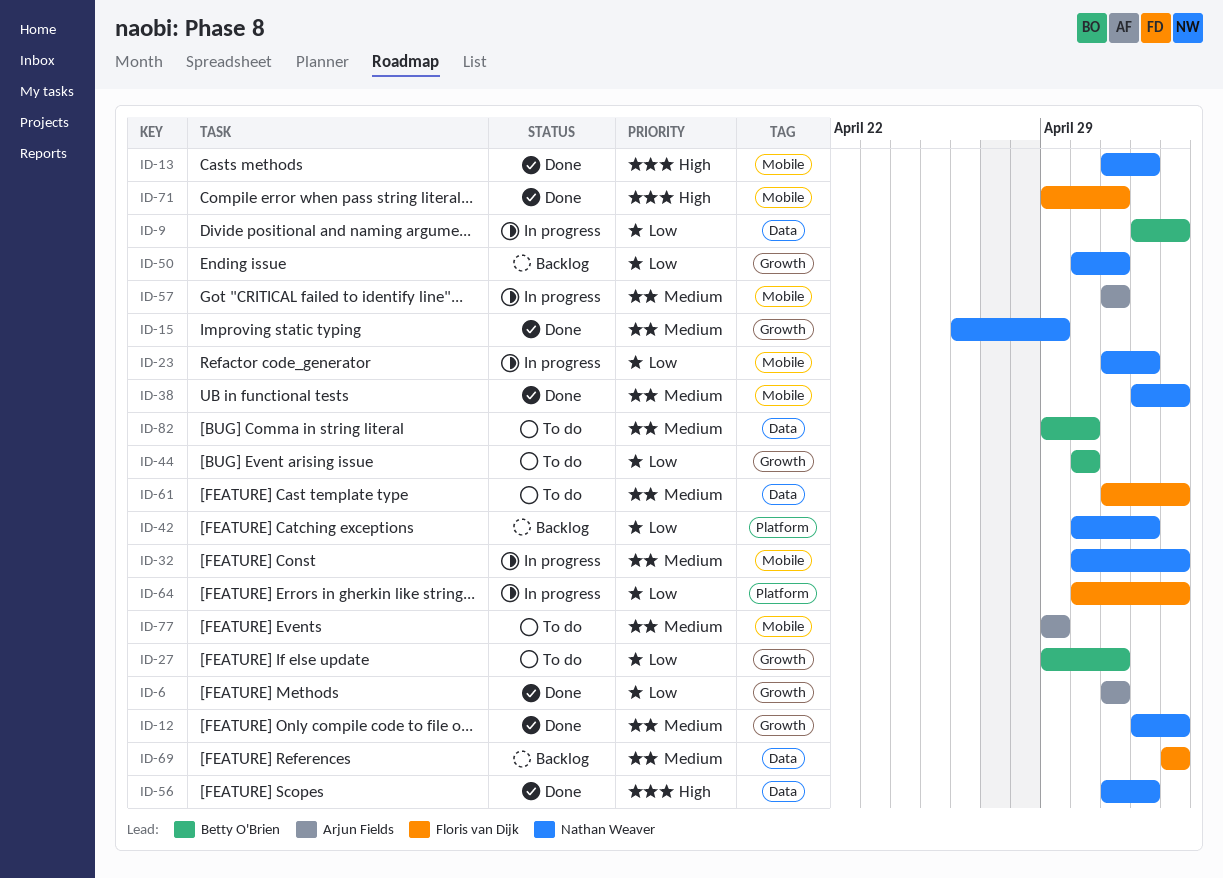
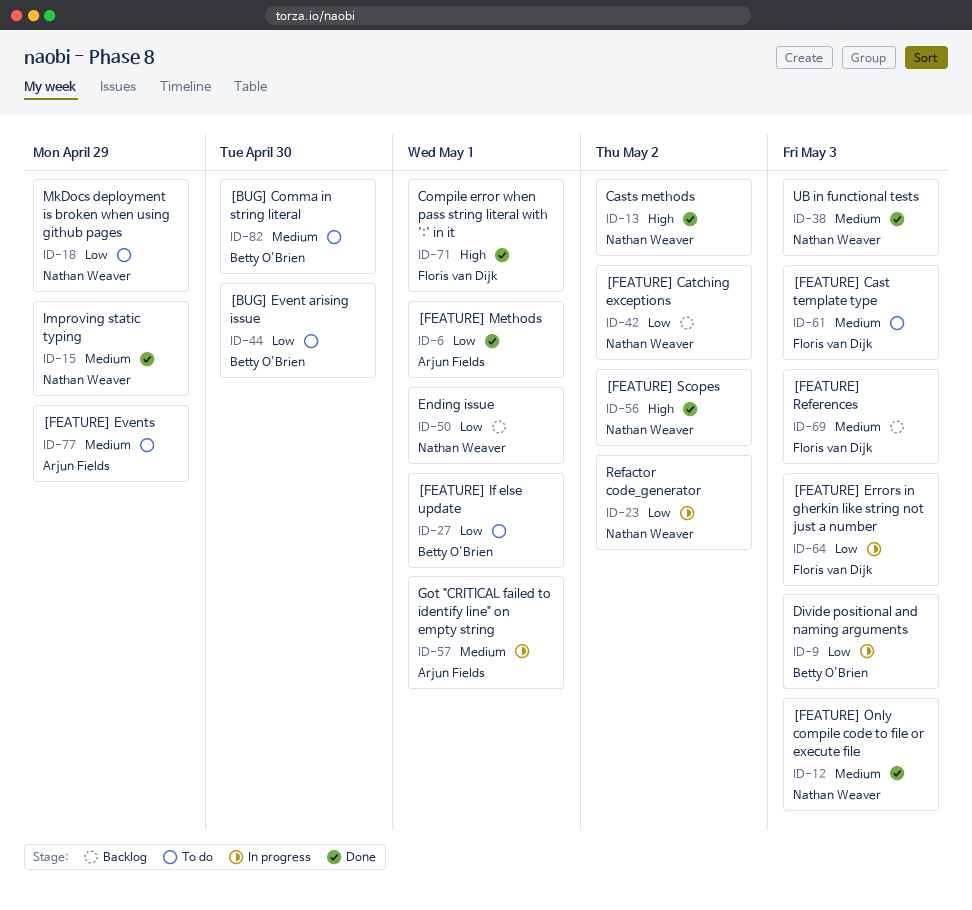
ID-18: none -> present
ID-32: present -> none

